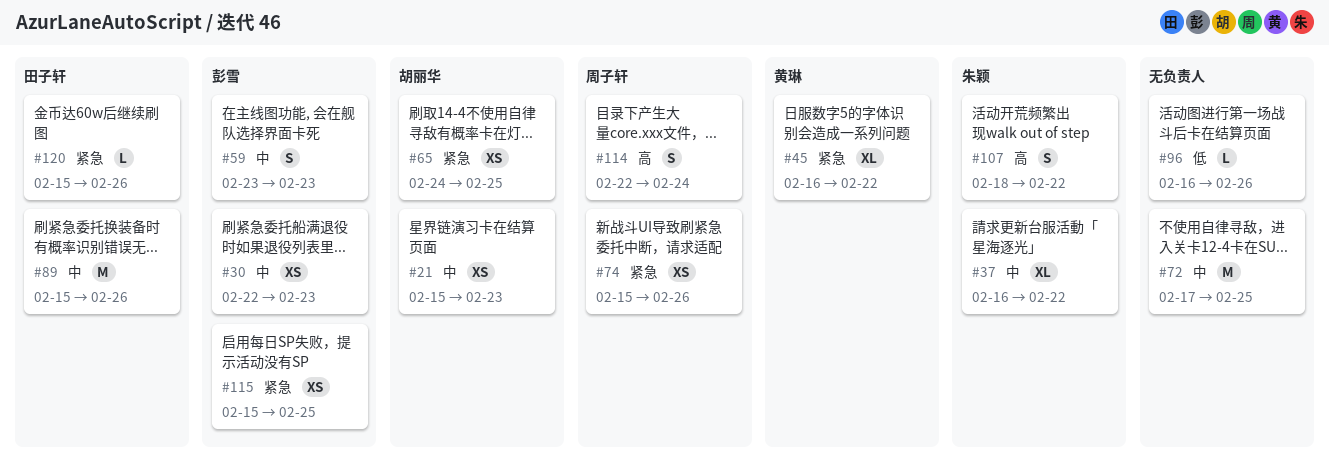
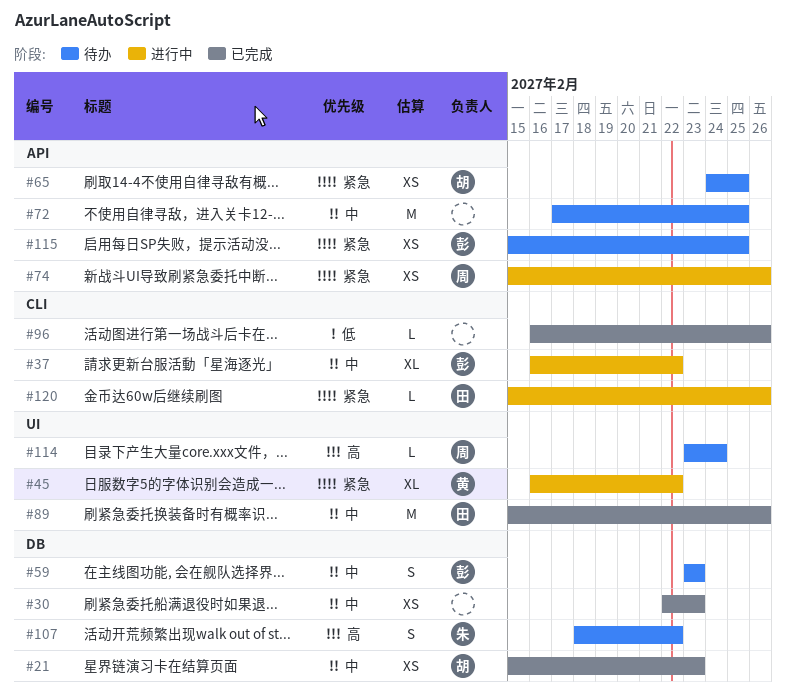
#30, owner: 彭雪 -> none
#37, owner: 朱颖 -> 彭雪
#114, estimate: S -> L
#114, start: Feb 22 -> Feb 23

